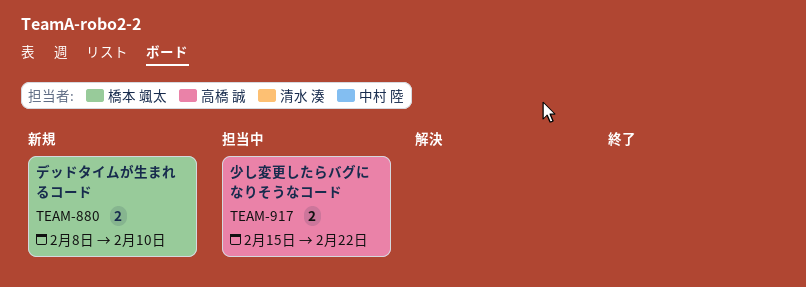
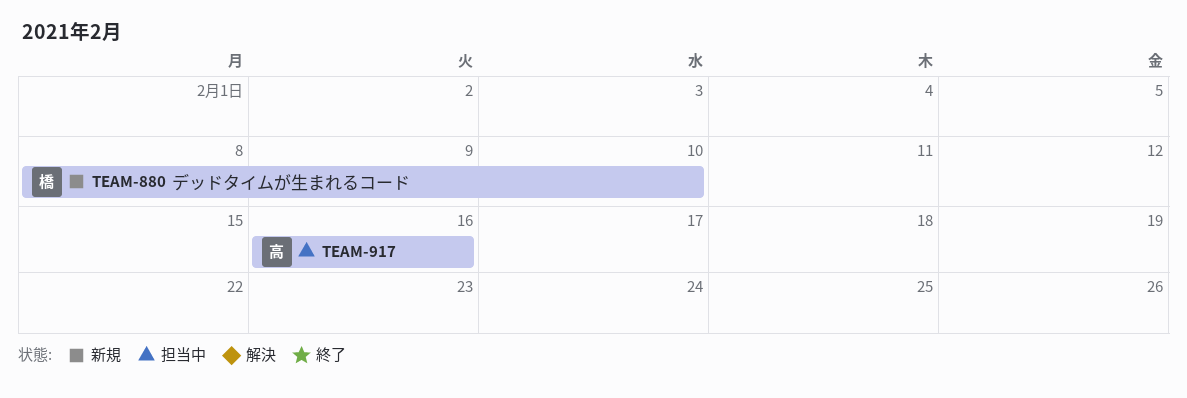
TEAM-917, start: Feb 15 -> Feb 16
TEAM-917, due: Feb 22 -> Feb 16

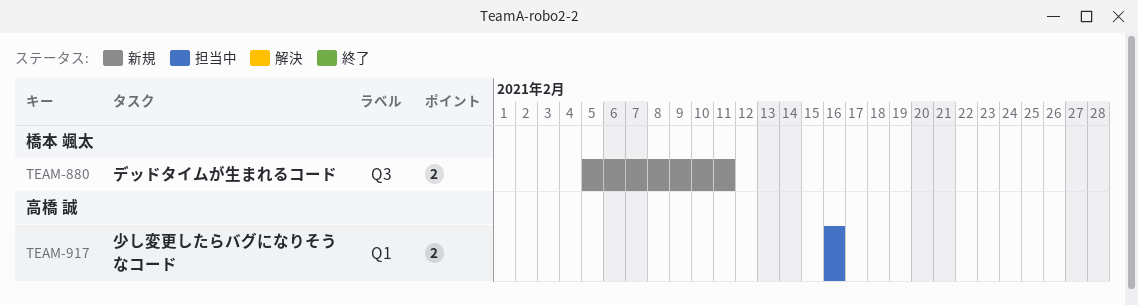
TEAM-880, start: Feb 8 -> Feb 5
TEAM-880, due: Feb 10 -> Feb 11

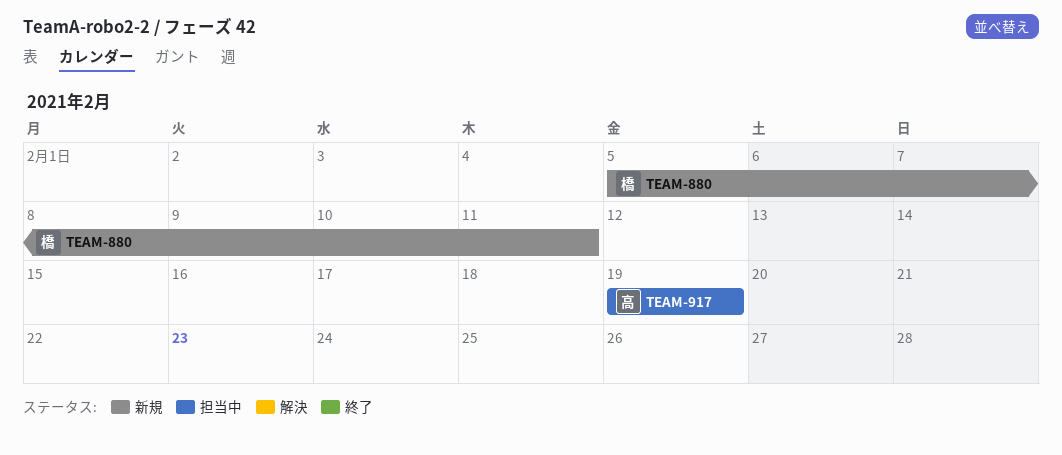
TEAM-917, start: Feb 16 -> Feb 19
TEAM-917, due: Feb 16 -> Feb 19

